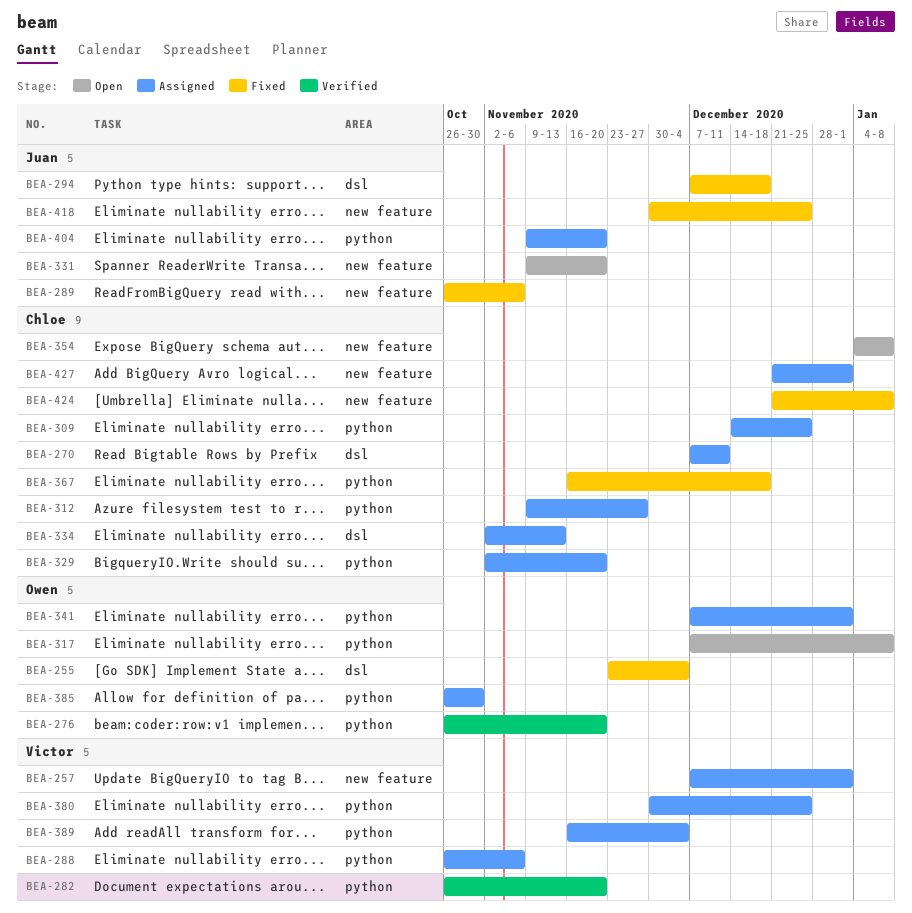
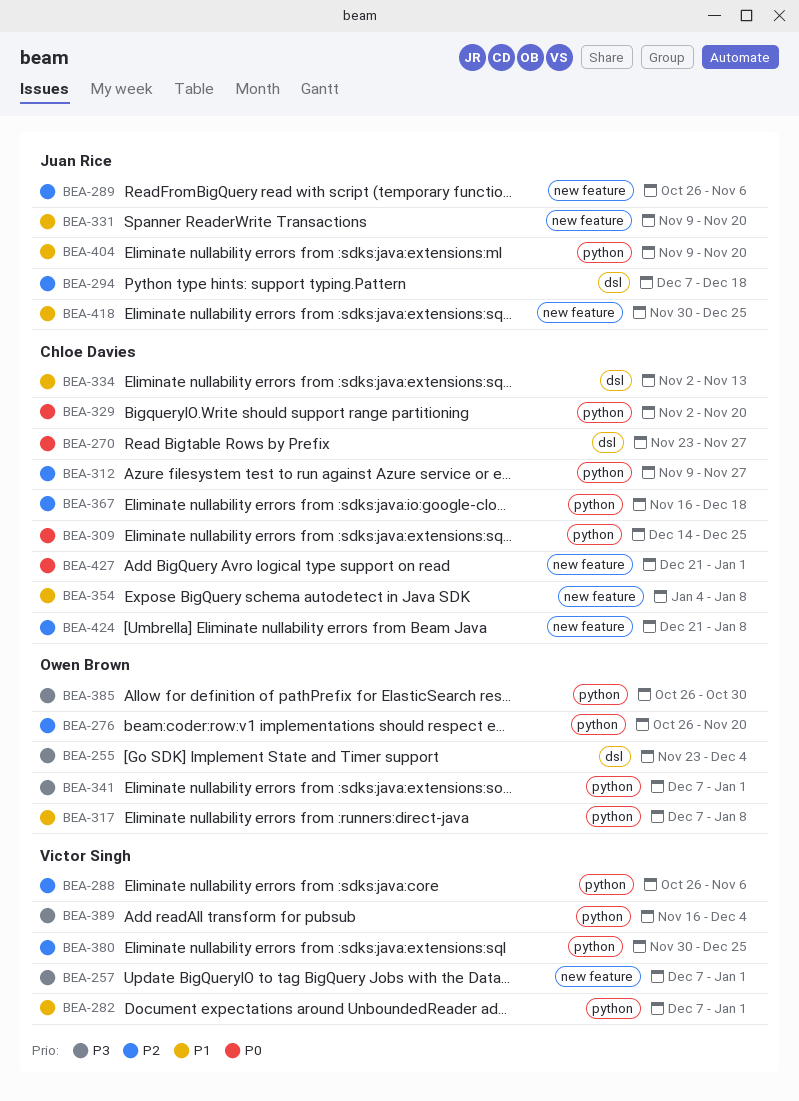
BEA-270, start: Dec 7 -> Nov 23
BEA-270, due: Dec 11 -> Nov 27
BEA-282, start: Oct 26 -> Dec 7
BEA-282, due: Nov 20 -> Jan 1

